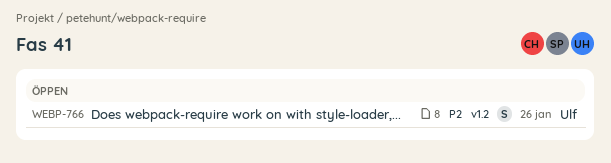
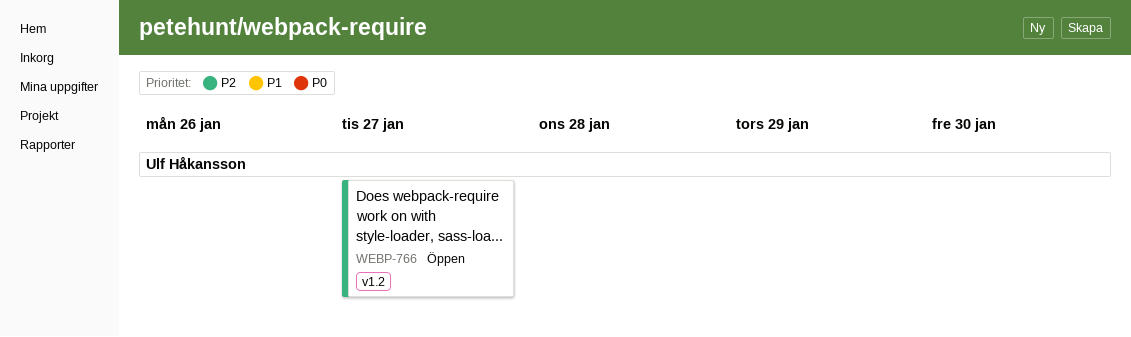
WEBP-766, due: Jan 26 -> Jan 27

